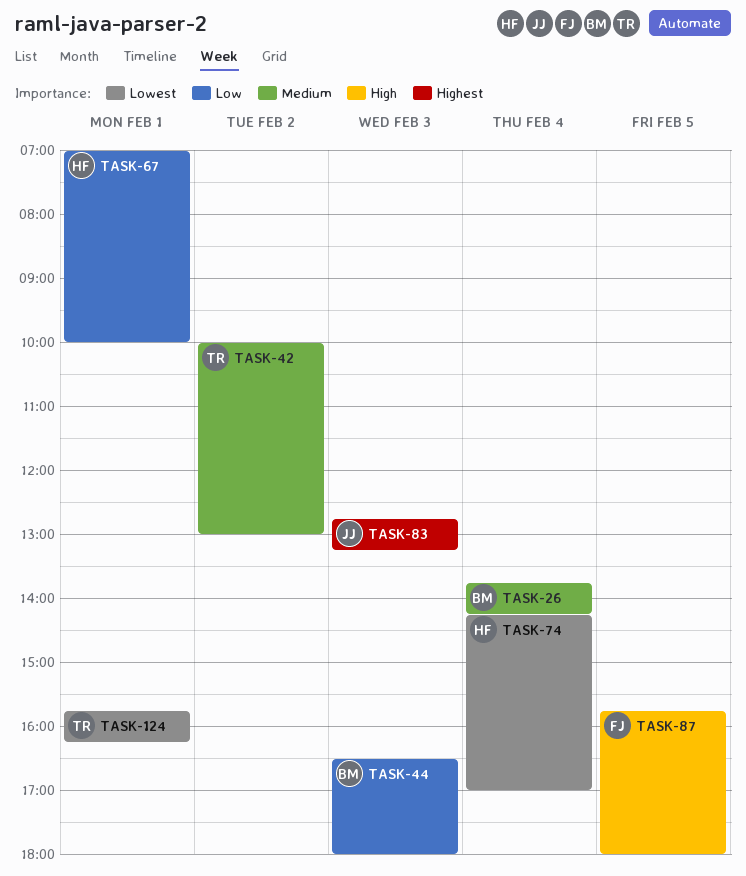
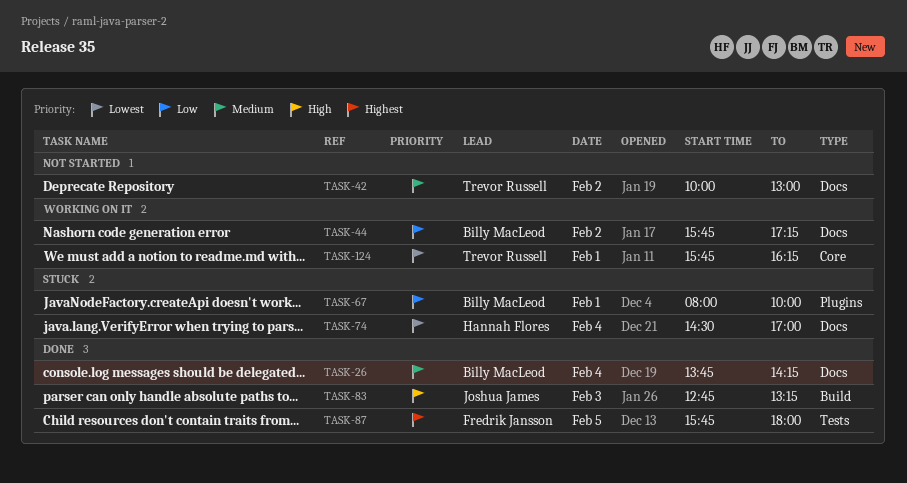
TASK-44, day: Feb 3 -> Feb 2
TASK-44, begins: 16:30 -> 15:45
TASK-44, ends: 18:00 -> 17:15
TASK-67, owner: Hannah Flores -> Billy MacLeod
TASK-67, begins: 07:00 -> 08:00
TASK-74, begins: 14:15 -> 14:30
TASK-83, priority: Highest -> High
TASK-87, priority: High -> Highest

